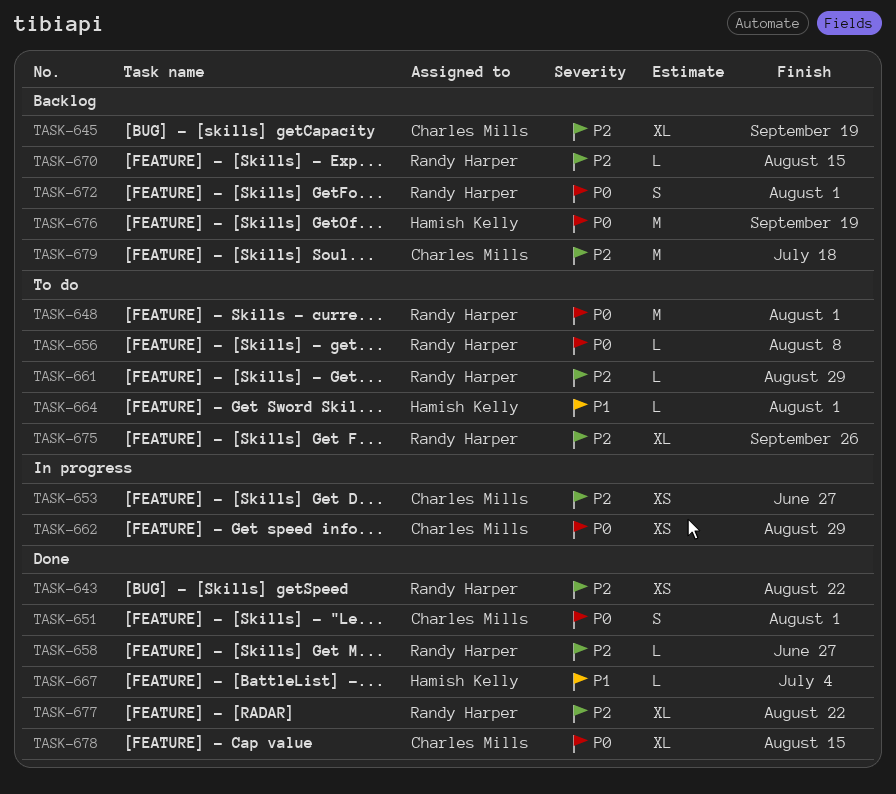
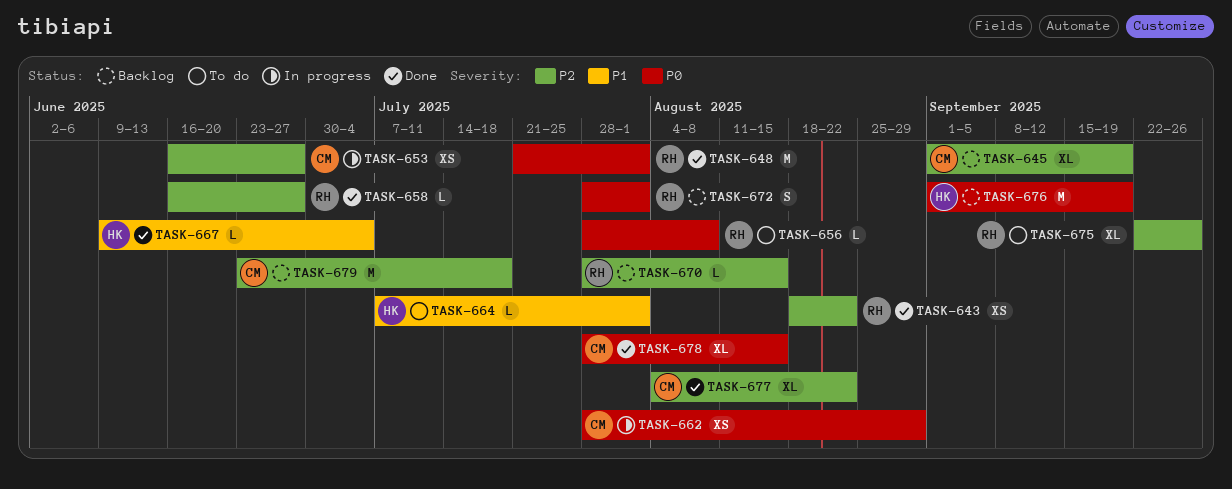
TASK-648, status: To do -> Done
TASK-651: present -> none
TASK-661: present -> none
TASK-677, owner: Randy Harper -> Charles Mills

